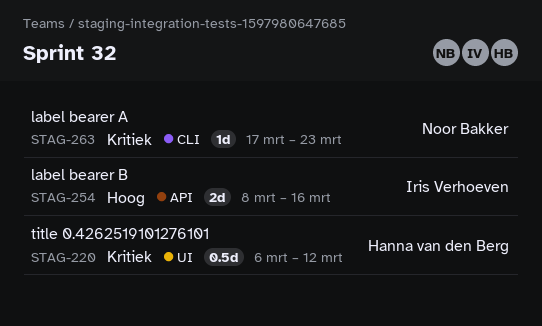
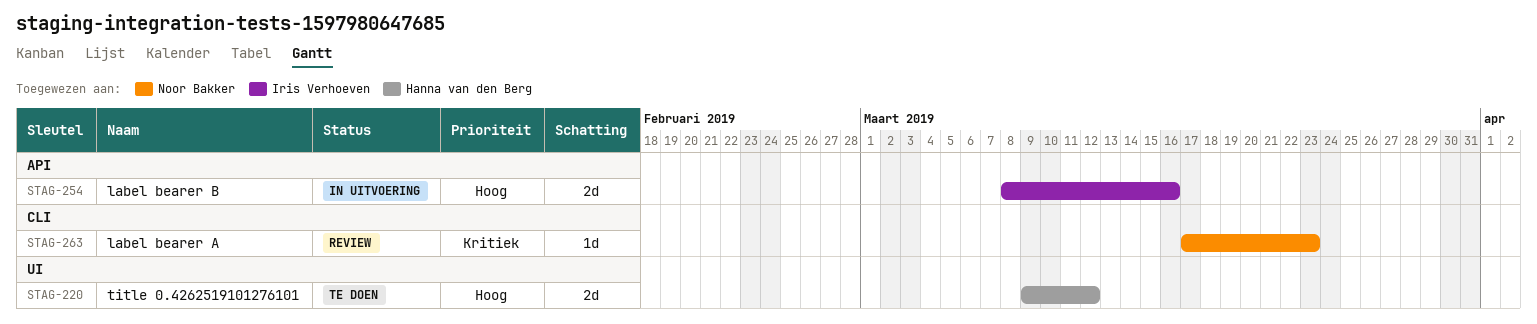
STAG-220, priority: Kritiek -> Hoog
STAG-220, estimate: 0.5d -> 2d
STAG-220, start: Mar 6 -> Mar 9

